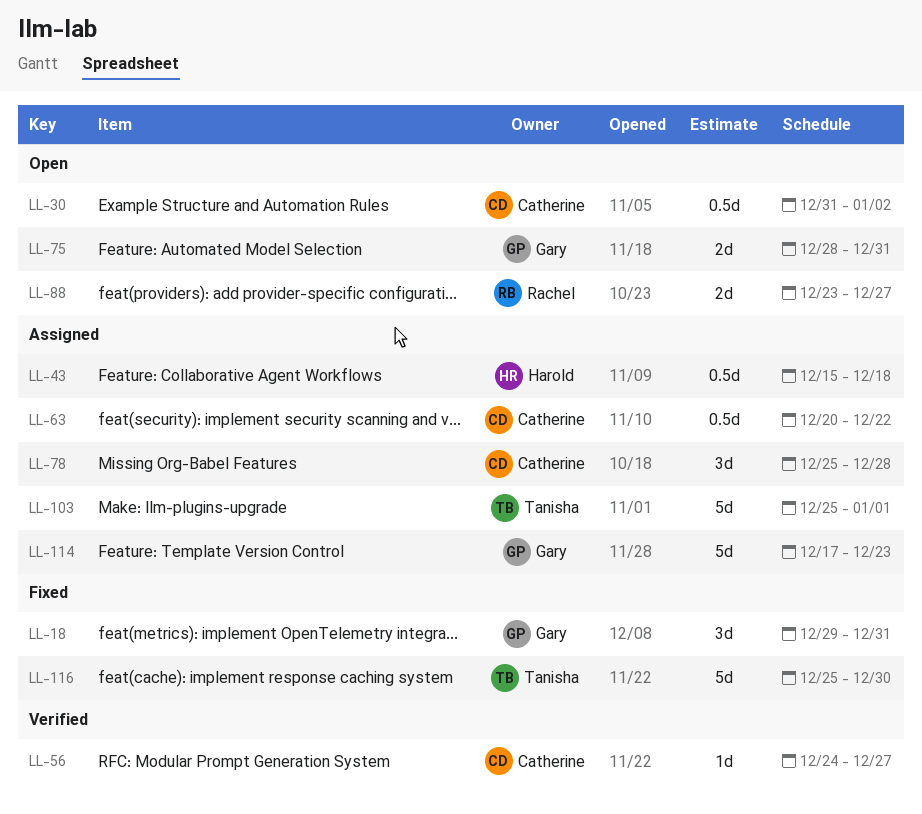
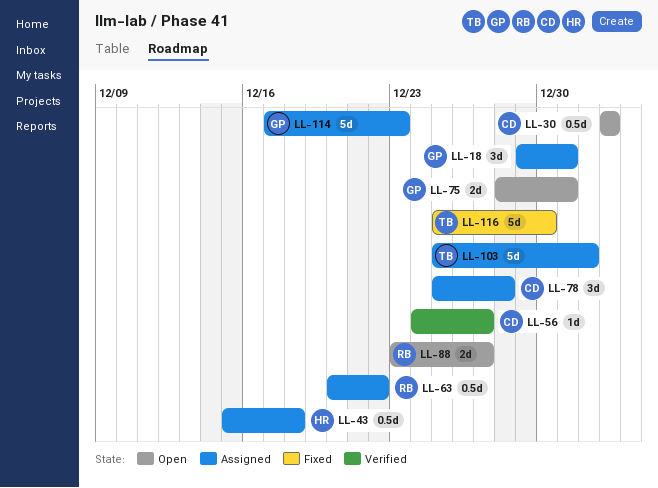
LL-18, status: Fixed -> Assigned
LL-30, start: Dec 31 -> Jan 2
LL-63, owner: Catherine -> Rachel

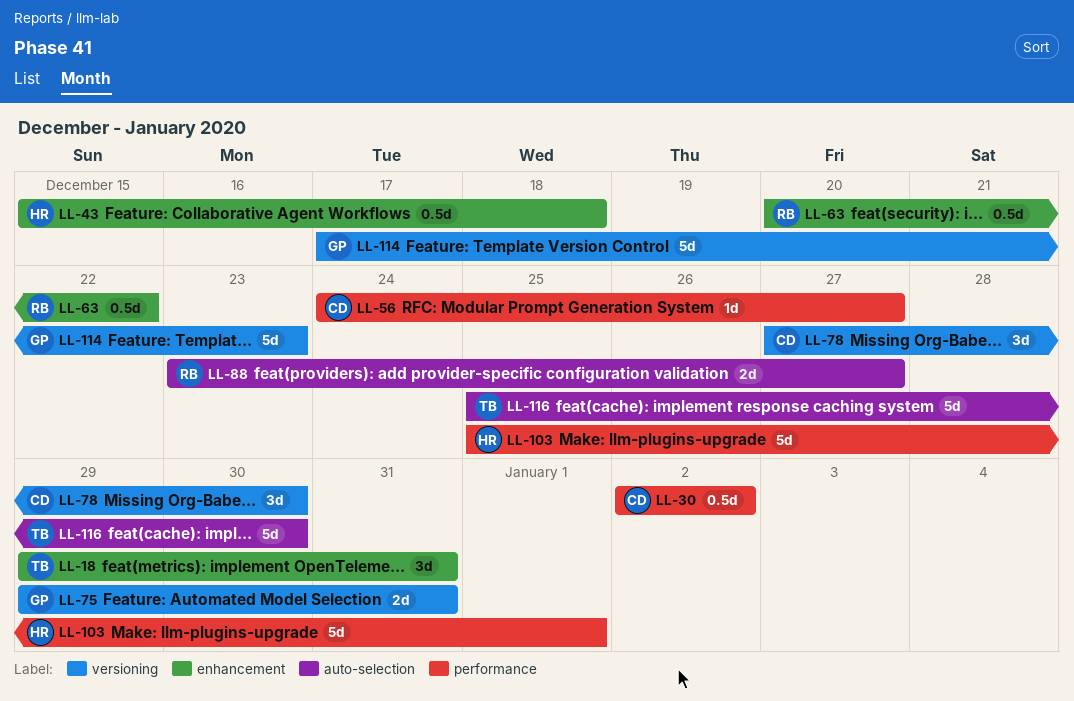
LL-18, owner: GP -> TB
LL-75, start: Dec 28 -> Dec 29
LL-78, start: Dec 25 -> Dec 27
LL-78, due: Dec 28 -> Dec 30
LL-103, owner: TB -> HR

